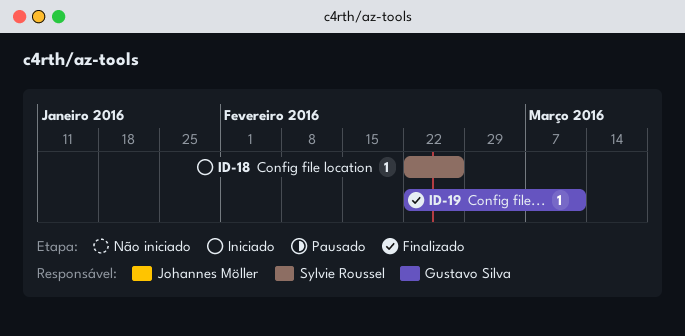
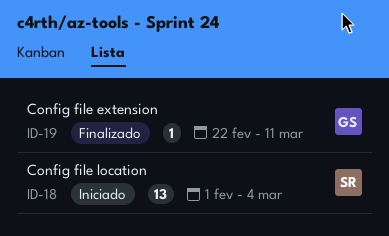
ID-18, estimate: 1 -> 13
ID-18, start: Feb 22 -> Feb 1
ID-18, due: Feb 26 -> Mar 4

